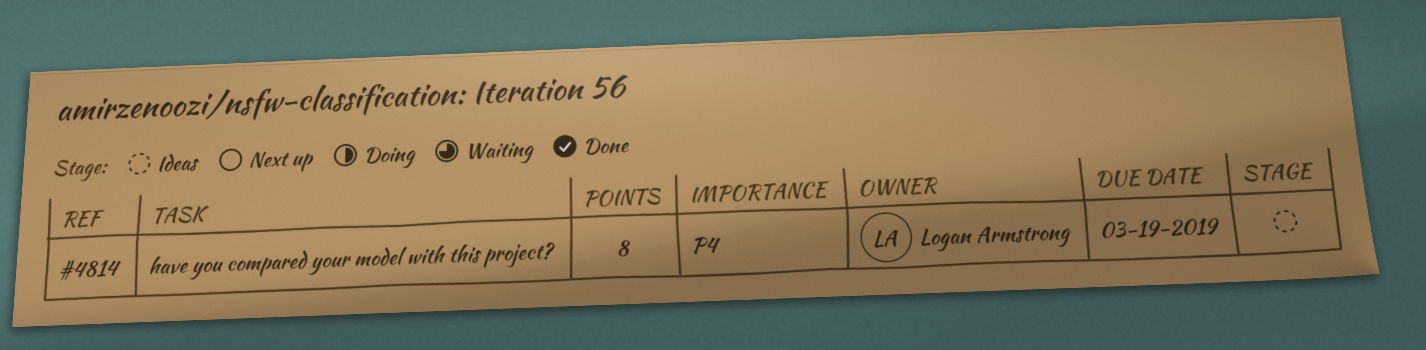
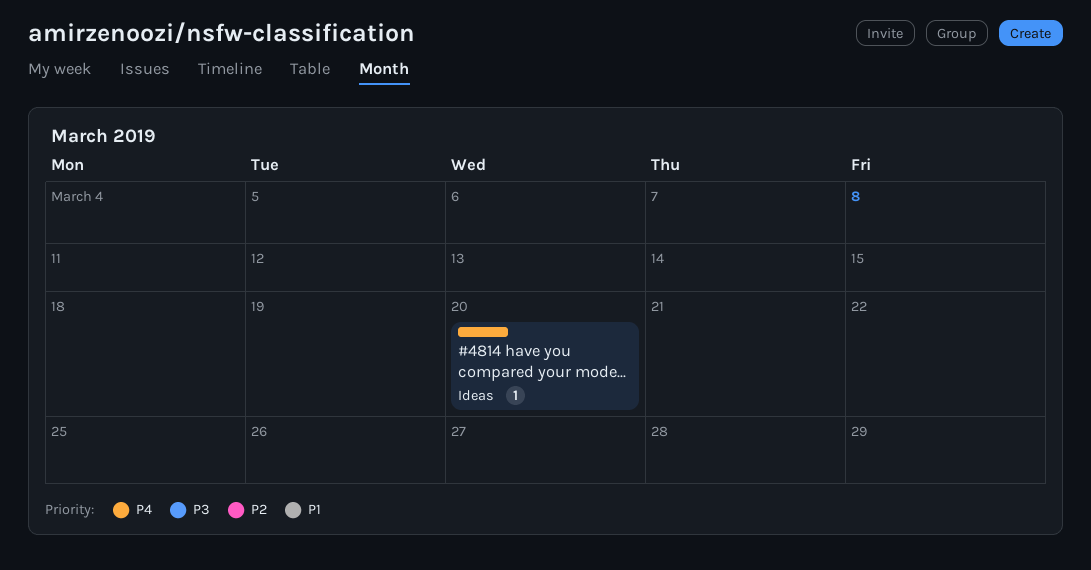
#4814, estimate: 8 -> 1
#4814, due: Mar 19 -> Mar 20

